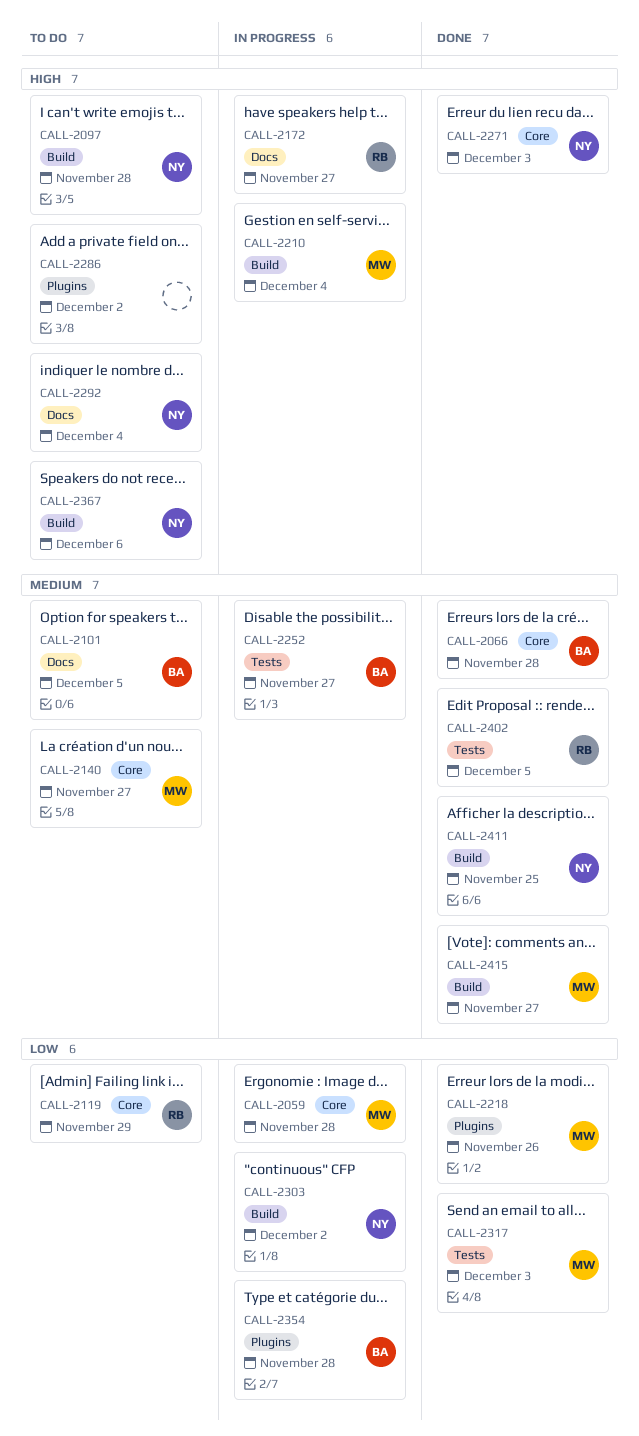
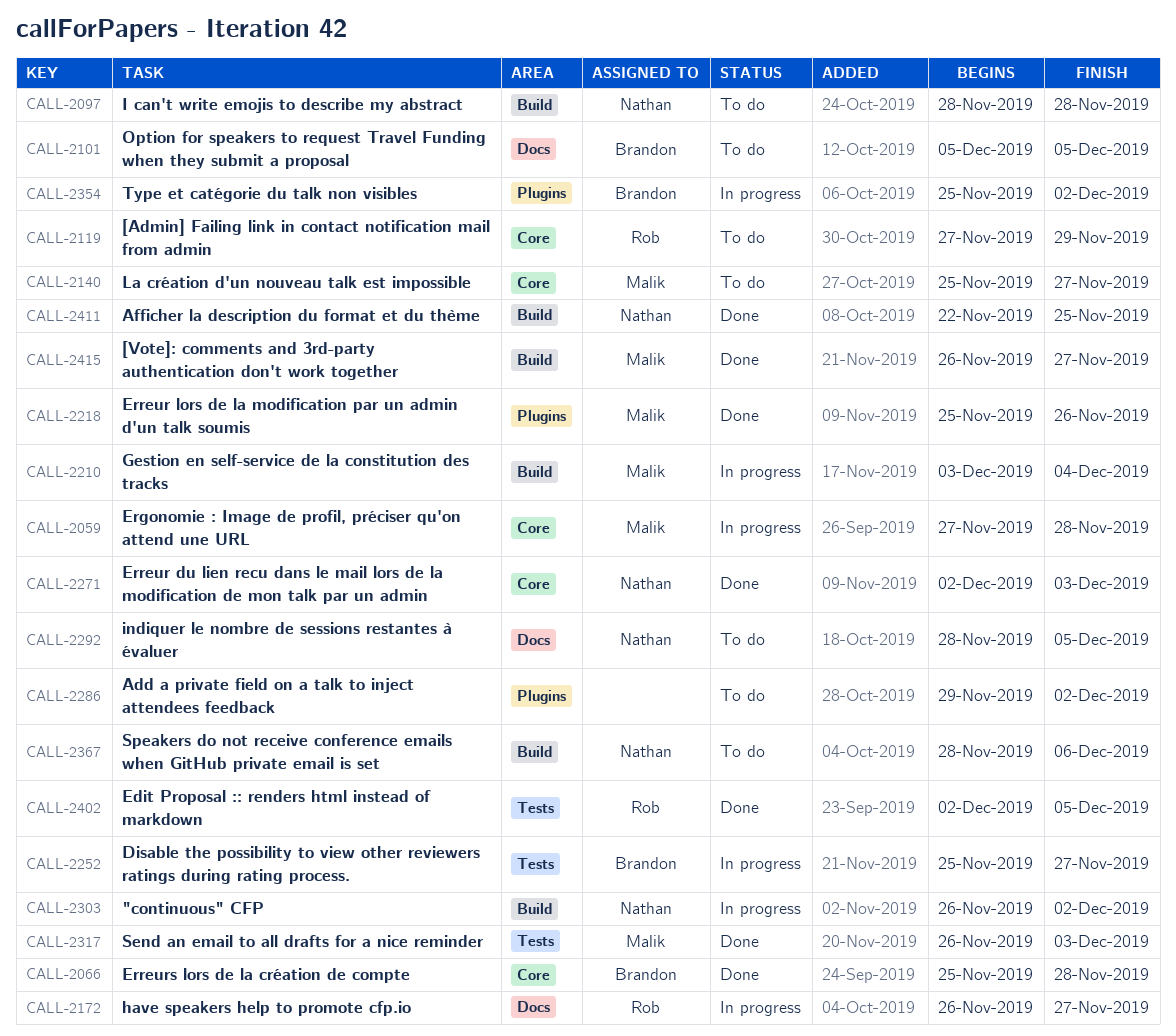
CALL-2292, due: Dec 4 -> Dec 5
CALL-2354, due: Nov 28 -> Dec 2

